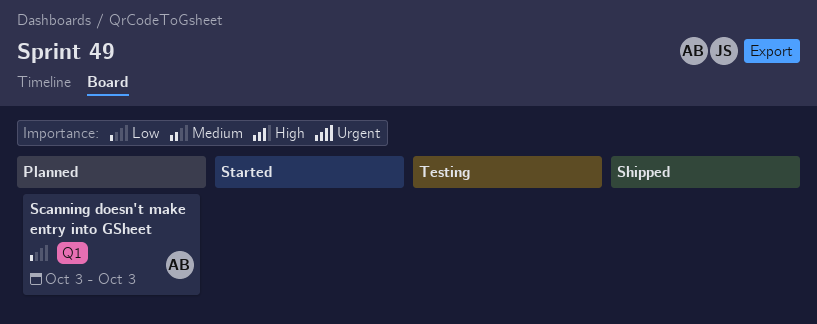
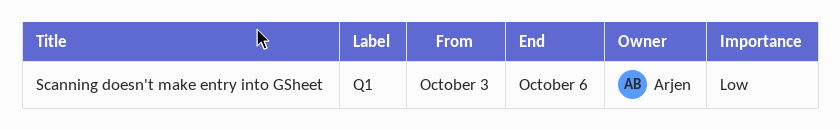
Scanning doesn't make entry into GSheet, due: Oct 3 -> Oct 6

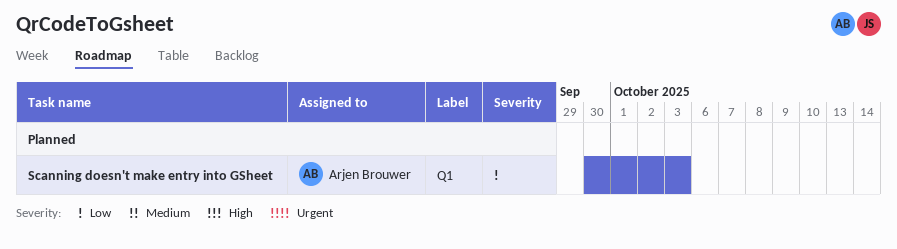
Scanning doesn't make entry into GSheet, start: Oct 3 -> Sep 30
Scanning doesn't make entry into GSheet, due: Oct 6 -> Oct 3

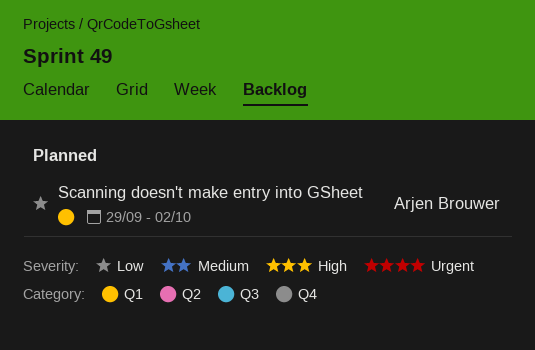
Scanning doesn't make entry into GSheet, start: Sep 30 -> Sep 29
Scanning doesn't make entry into GSheet, due: Oct 3 -> Oct 2

